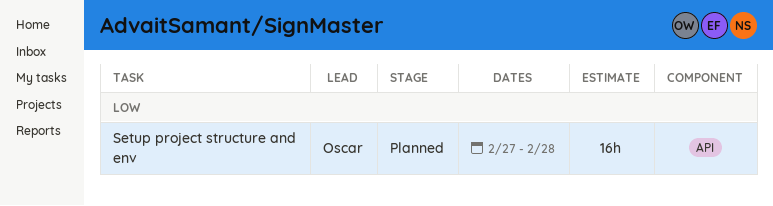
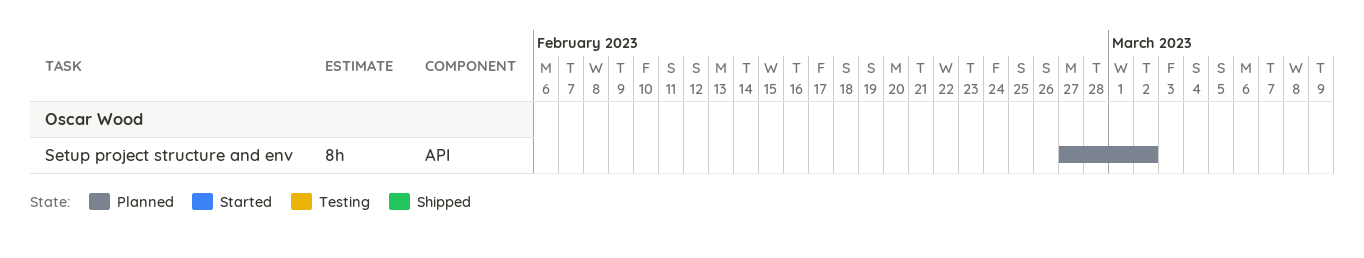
Setup project structure and env, estimate: 16h -> 8h
Setup project structure and env, due: Feb 28 -> Mar 2

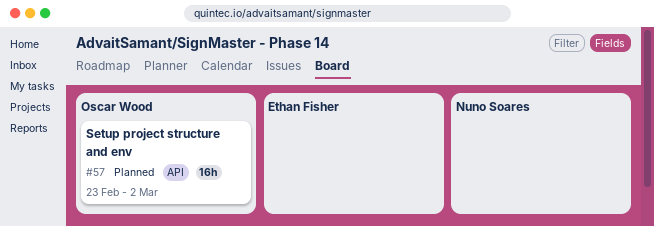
Setup project structure and env, estimate: 8h -> 16h
Setup project structure and env, start: Feb 27 -> Feb 23

